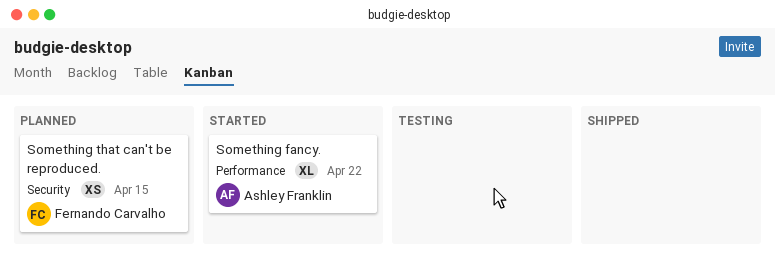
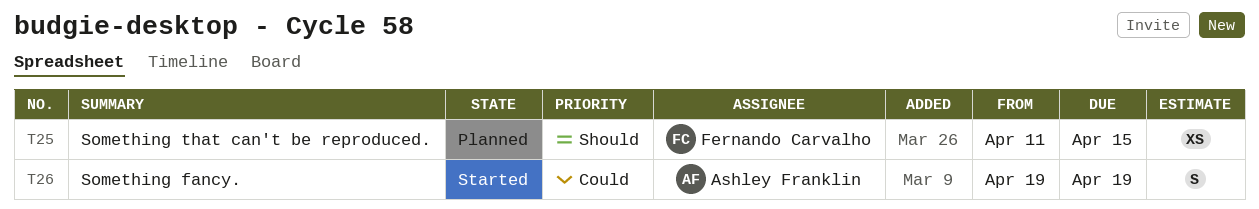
Something fancy., estimate: XL -> S
Something fancy., due: Apr 22 -> Apr 19

